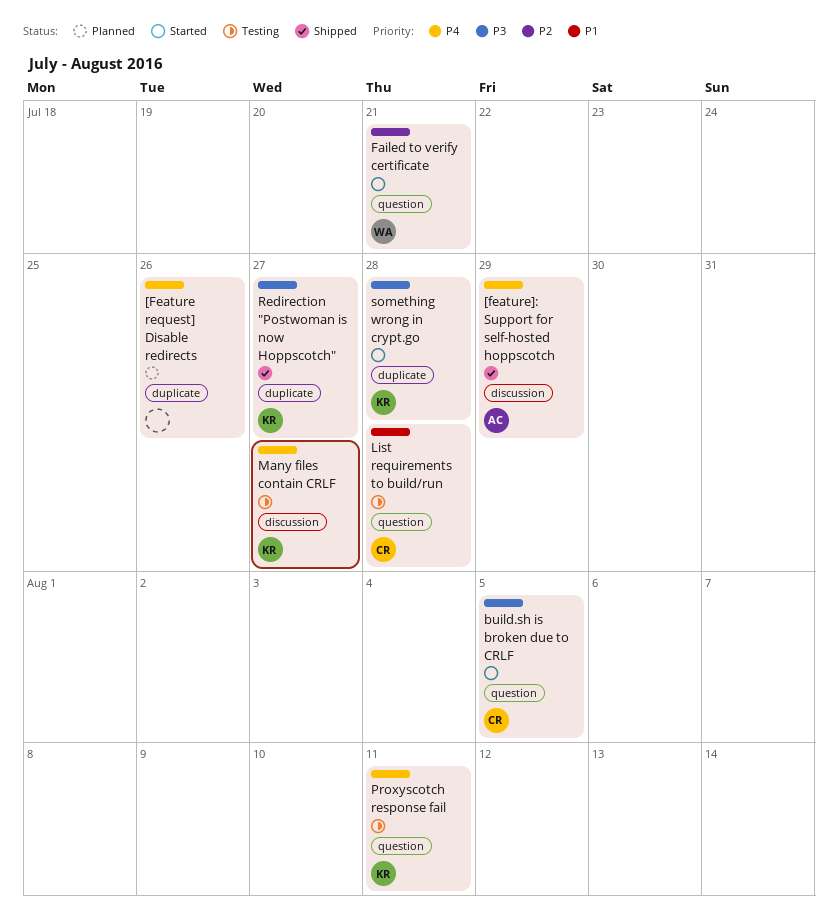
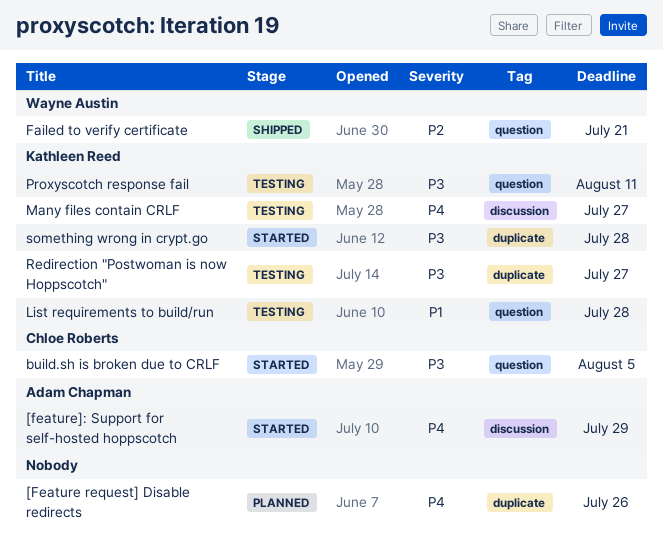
[feature]: Support for self-hosted hoppscotch, status: Shipped -> Started
Failed to verify certificate, status: Started -> Shipped
List requirements to build/run, owner: Chloe Roberts -> Kathleen Reed
Proxyscotch response fail, priority: P4 -> P3
Redirection "Postwoman is now Hoppscotch", status: Shipped -> Testing

